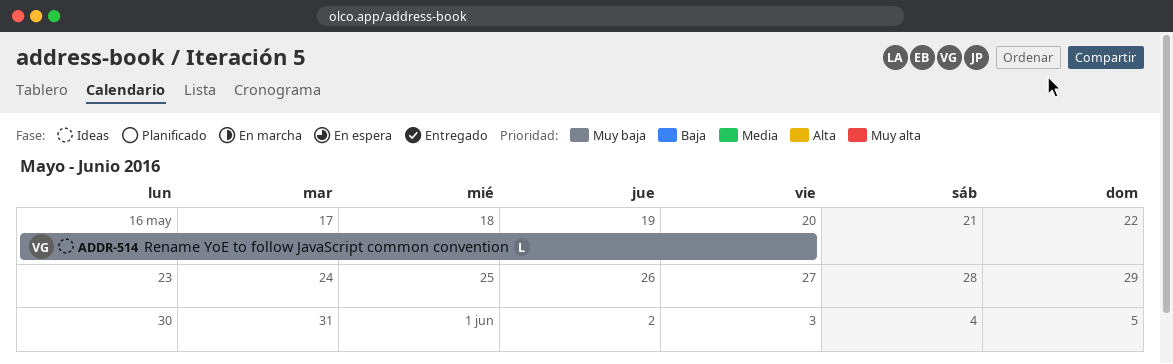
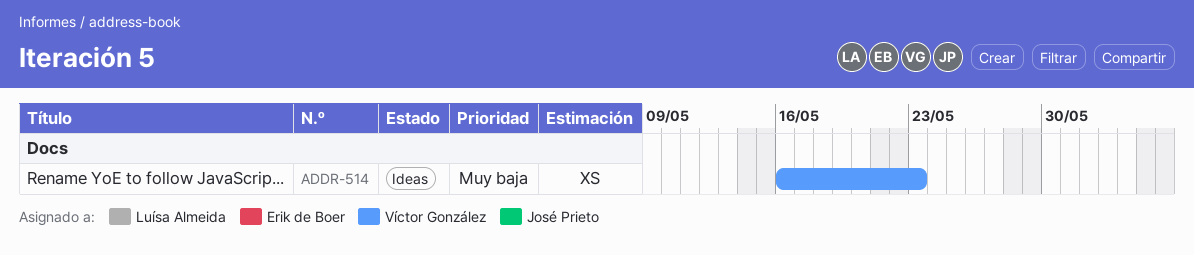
ADDR-514, estimate: L -> XS
ADDR-514, due: May 20 -> May 23

